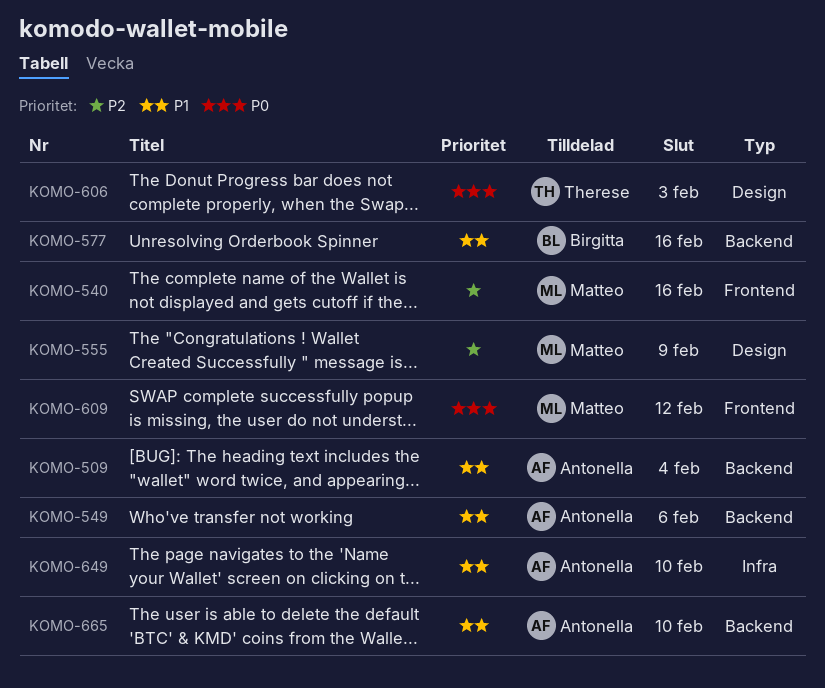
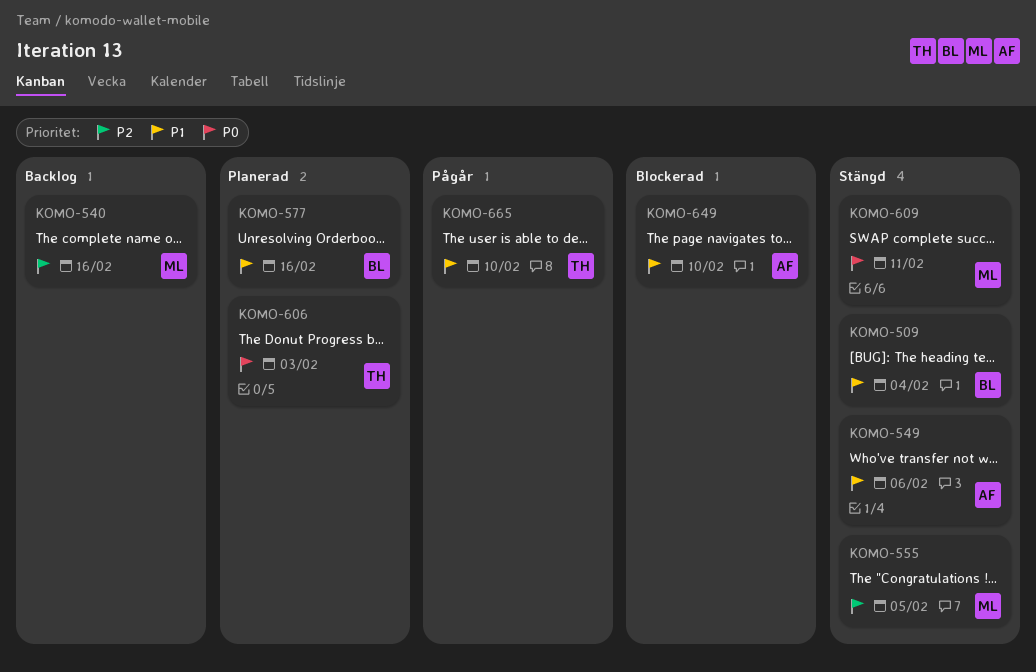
KOMO-509, owner: Antonella -> Birgitta
KOMO-555, due: Feb 9 -> Feb 5
KOMO-609, due: Feb 12 -> Feb 11
KOMO-665, owner: Antonella -> Therese

